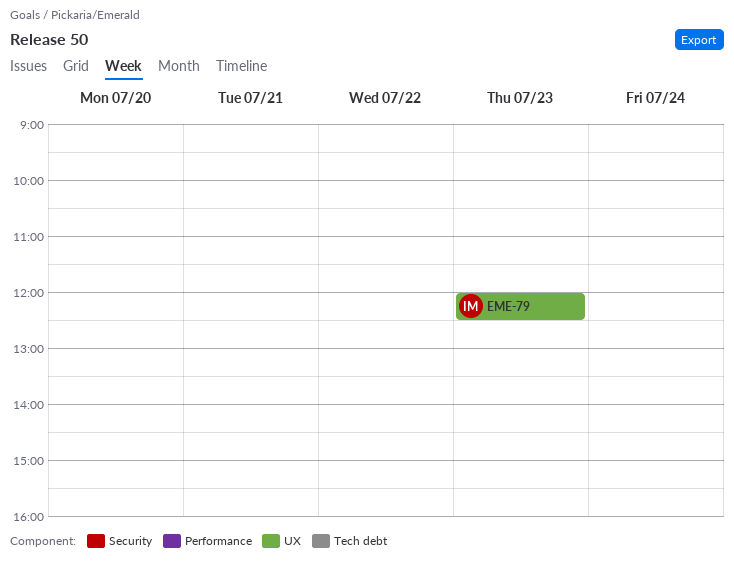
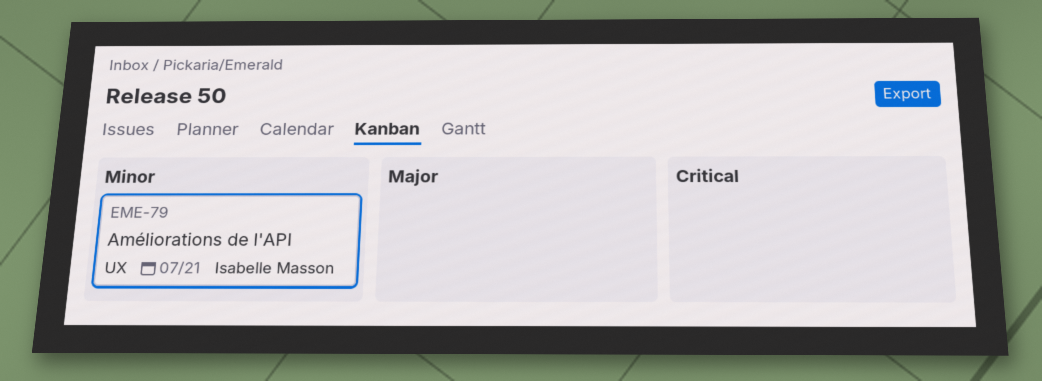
EME-79, day: Jul 23 -> Jul 21

